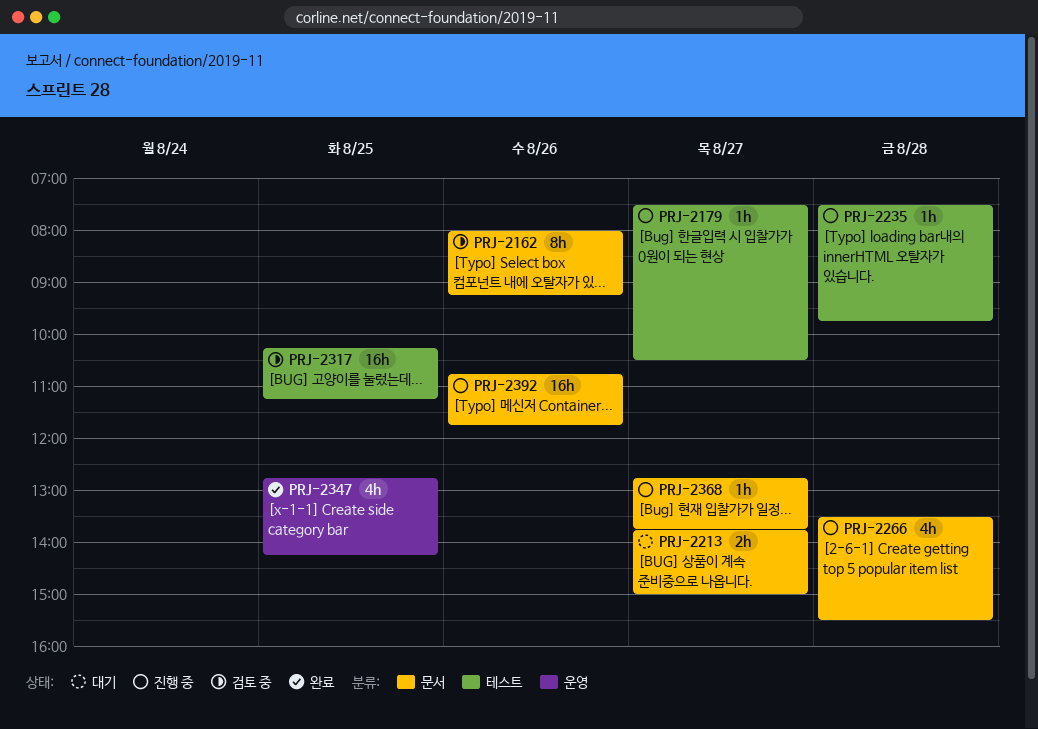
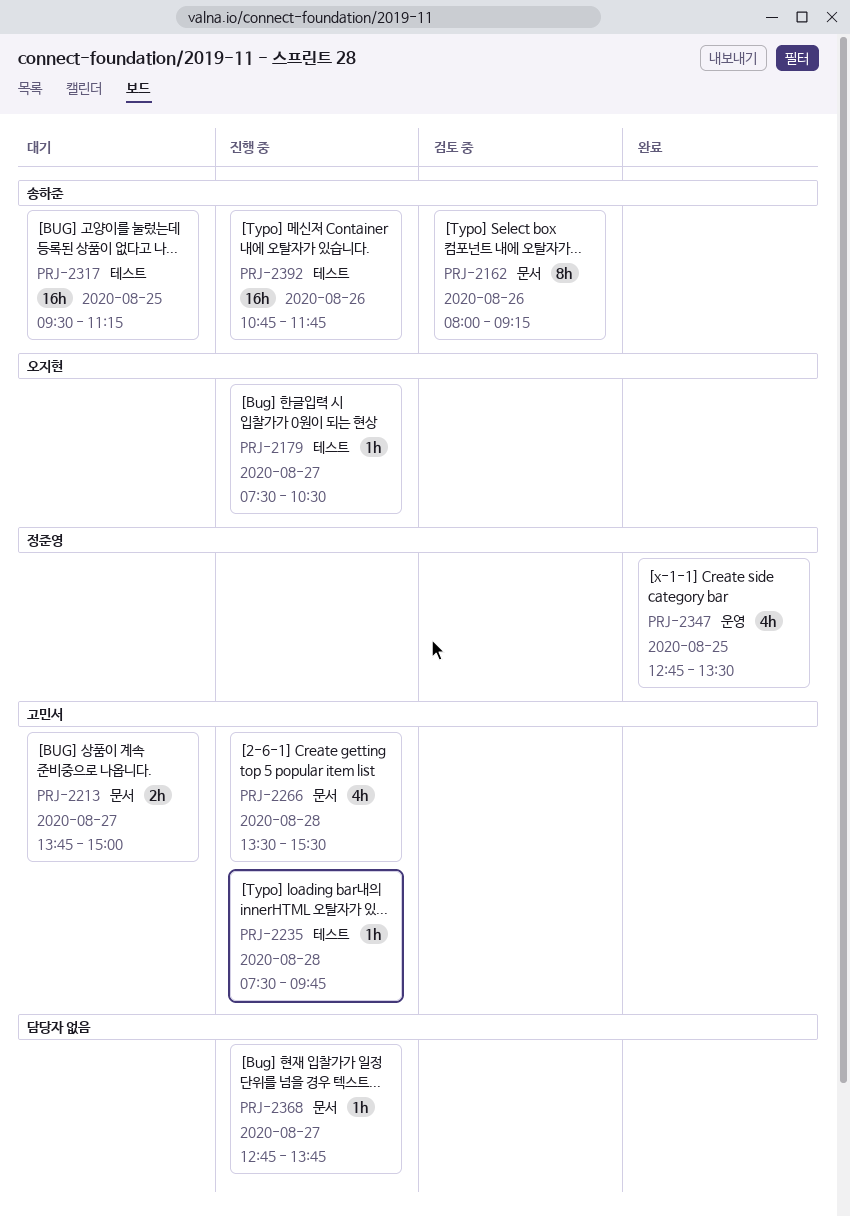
PRJ-2317, status: 검토 중 -> 대기
PRJ-2317, begins: 10:15 -> 09:30
PRJ-2347, ends: 14:15 -> 13:30
PRJ-2392, label: 문서 -> 테스트

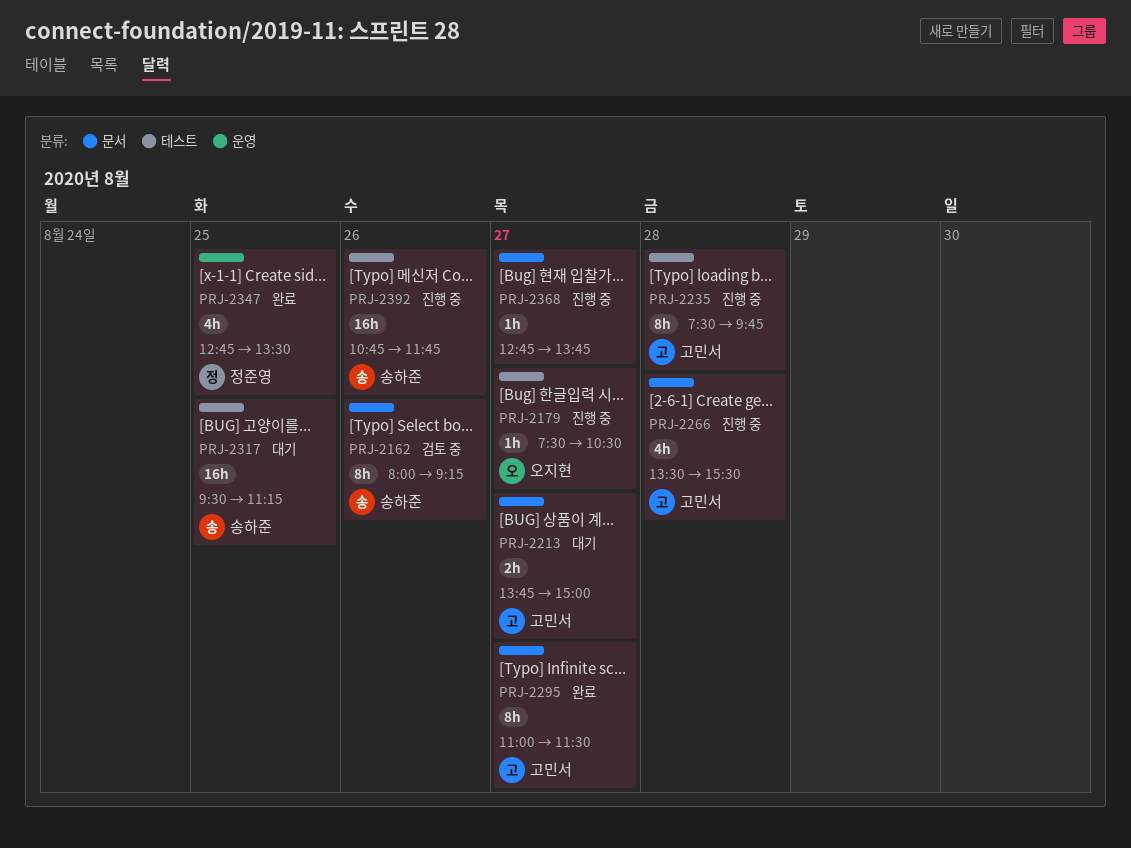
PRJ-2235, estimate: 1h -> 8h
PRJ-2295: none -> present

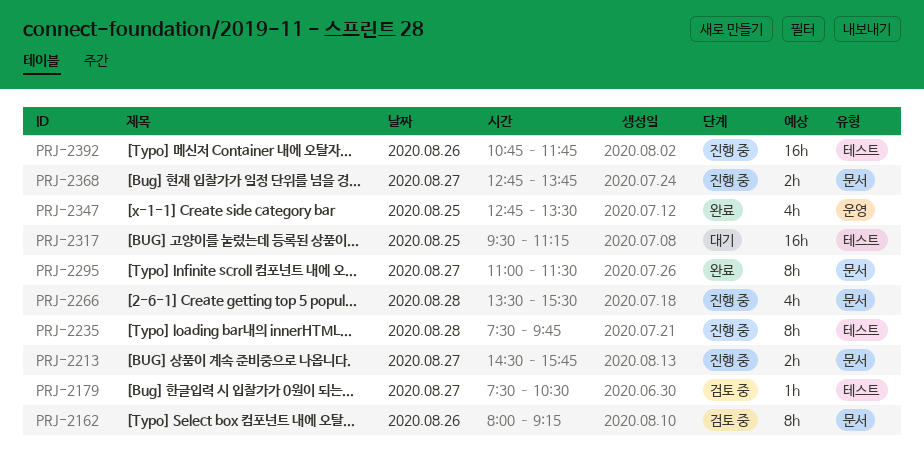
PRJ-2179, status: 진행 중 -> 검토 중
PRJ-2213, status: 대기 -> 진행 중
PRJ-2213, begins: 13:45 -> 14:30
PRJ-2213, ends: 15:00 -> 15:45
PRJ-2368, estimate: 1h -> 2h

